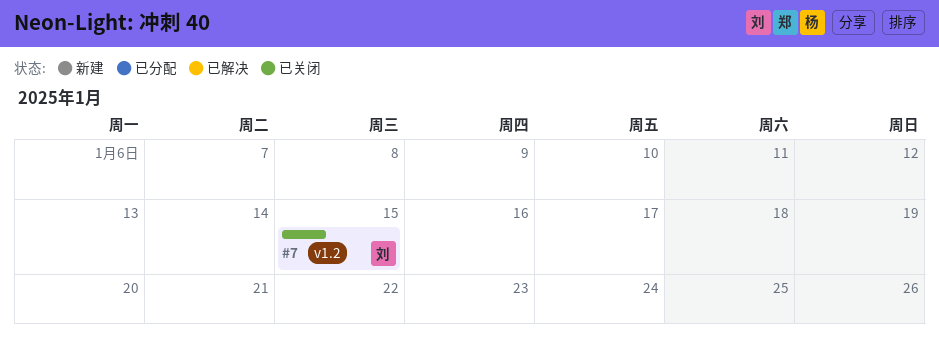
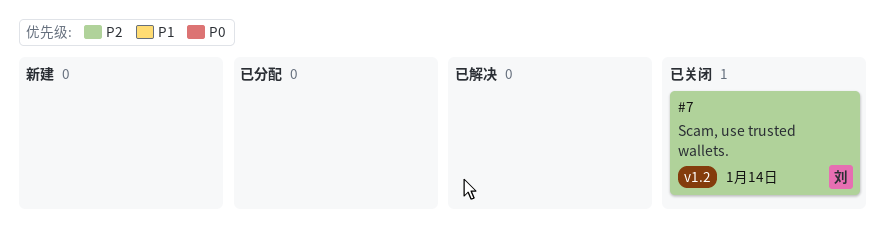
#7, due: Jan 15 -> Jan 14

